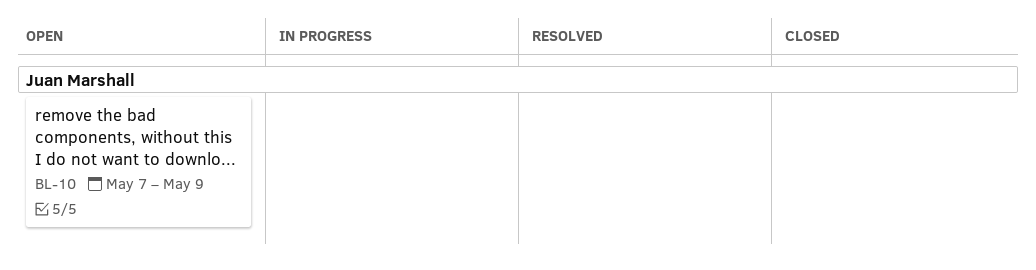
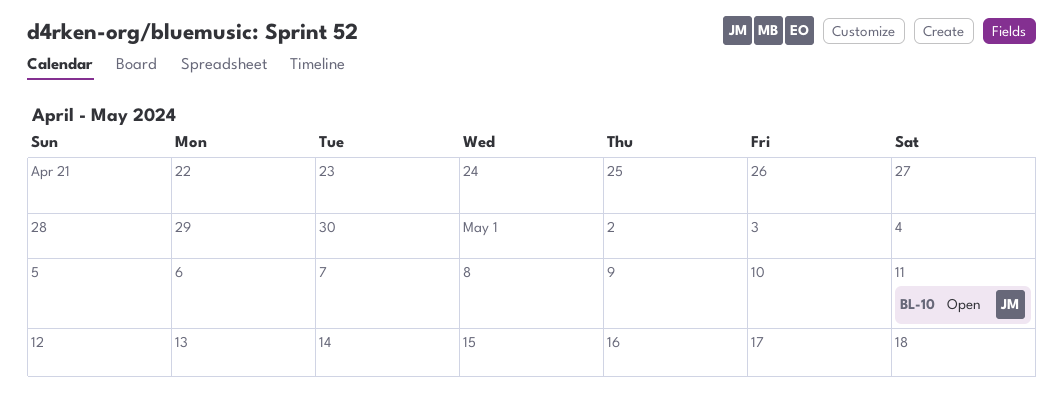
BL-10, due: May 9 -> May 11

